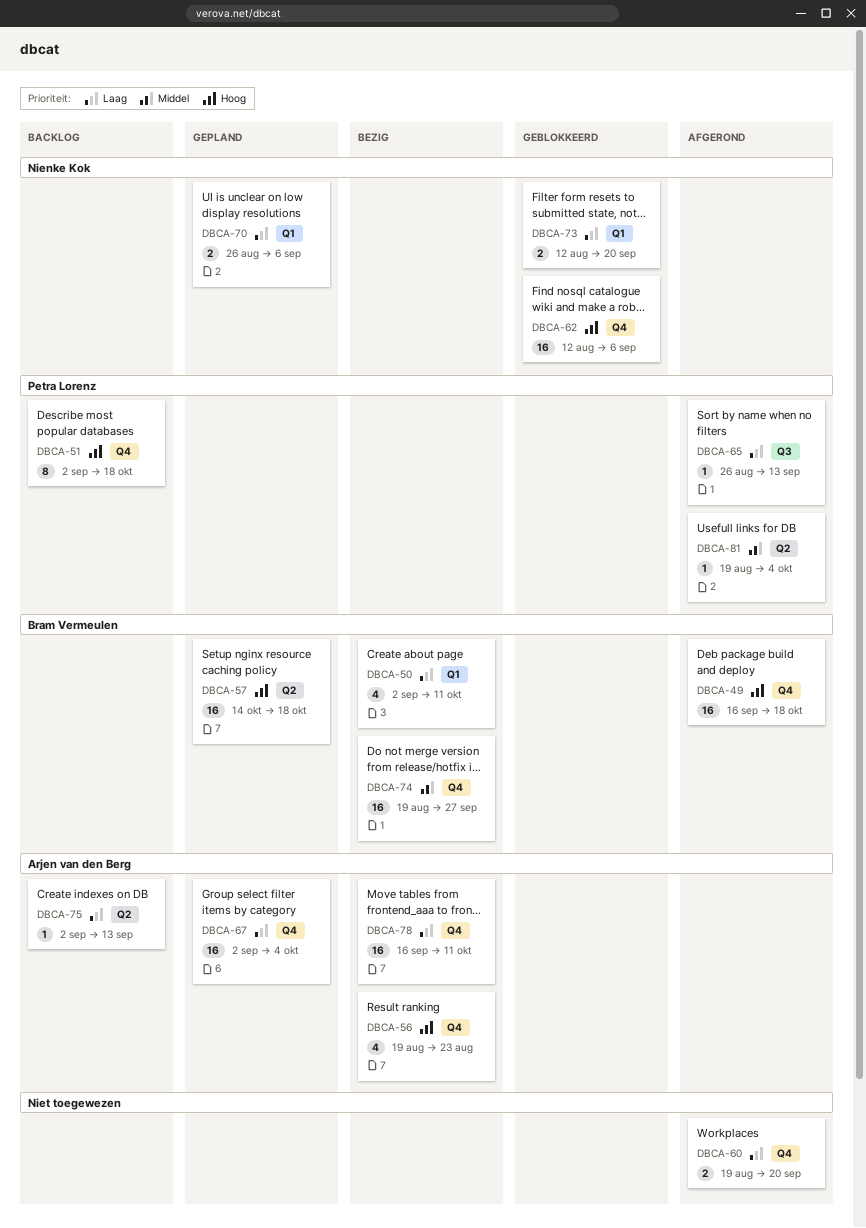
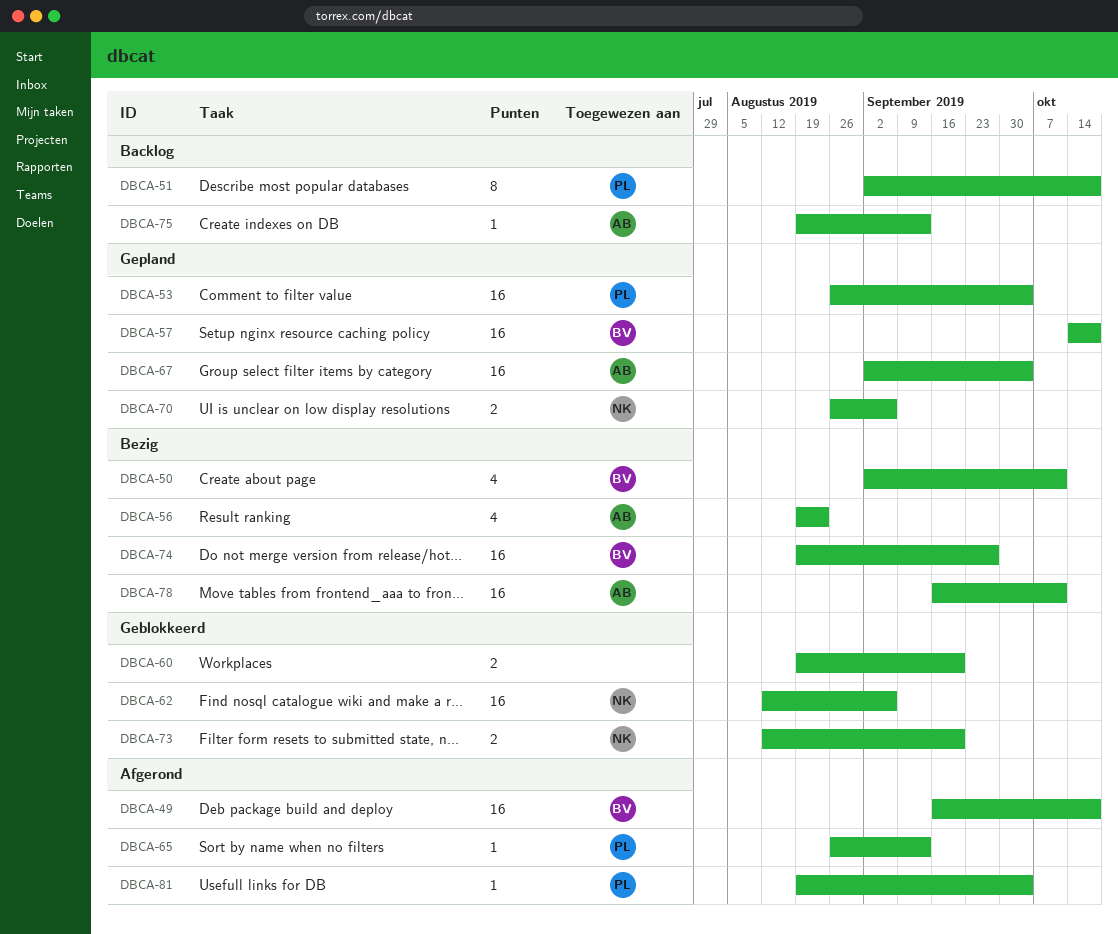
DBCA-53: none -> present
DBCA-60, status: Afgerond -> Geblokkeerd
DBCA-75, start: Sep 2 -> Aug 19

